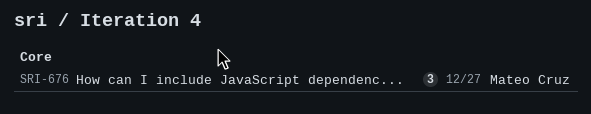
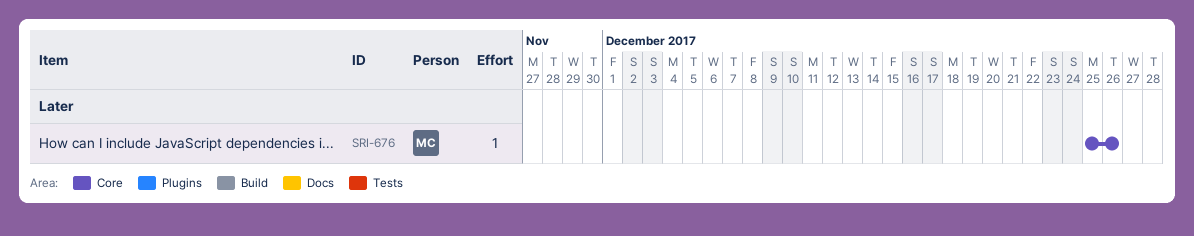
SRI-676, estimate: 3 -> 1
SRI-676, due: Dec 27 -> Dec 26

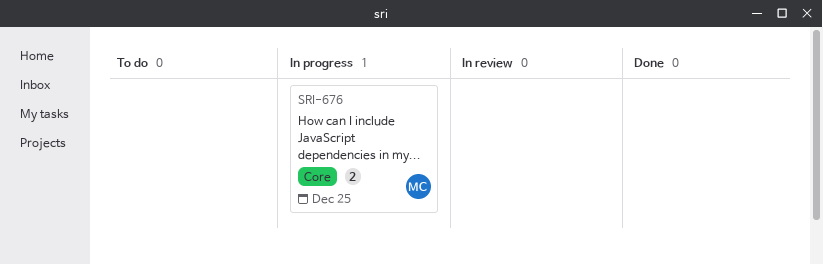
SRI-676, estimate: 1 -> 2
SRI-676, due: Dec 26 -> Dec 25

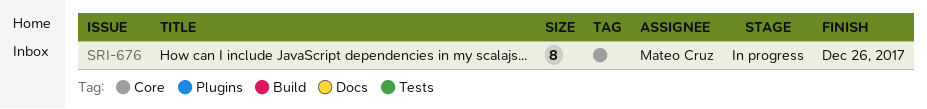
SRI-676, estimate: 2 -> 8
SRI-676, due: Dec 25 -> Dec 26

